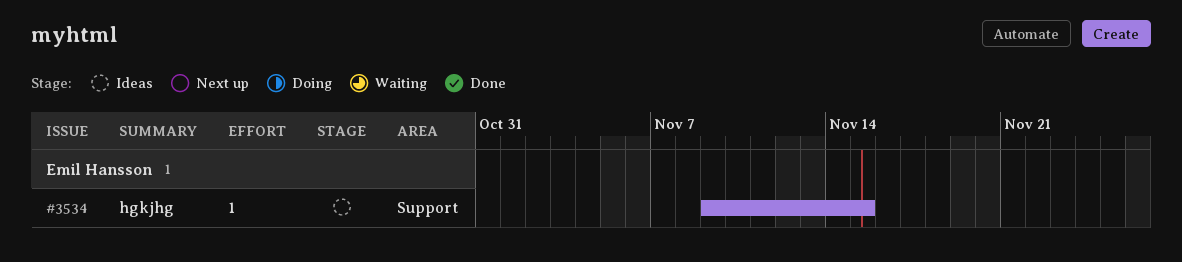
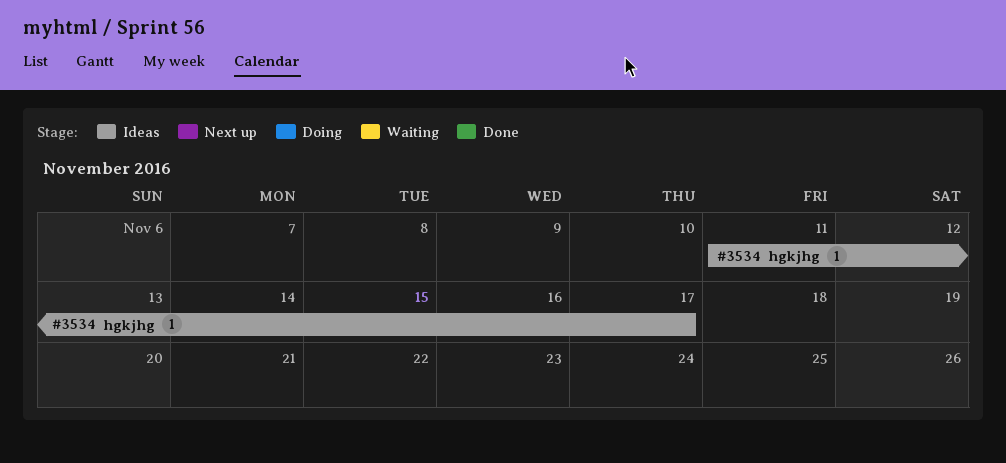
#3534, start: Nov 9 -> Nov 11
#3534, due: Nov 15 -> Nov 17

